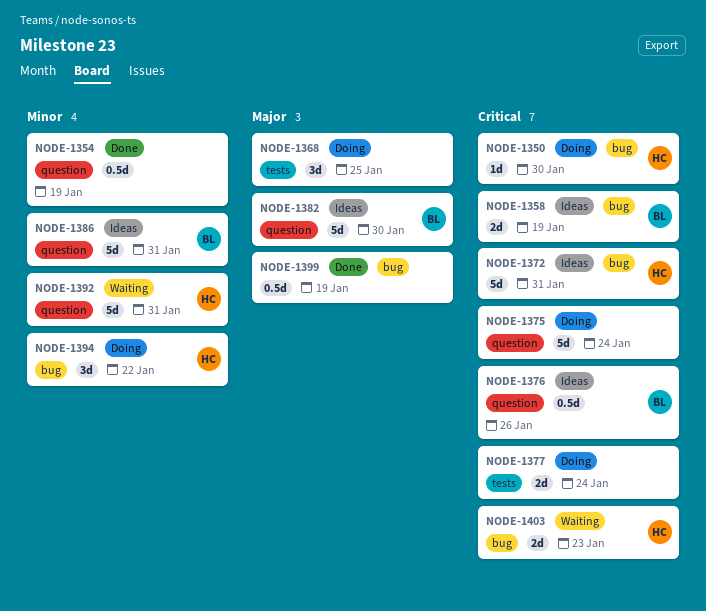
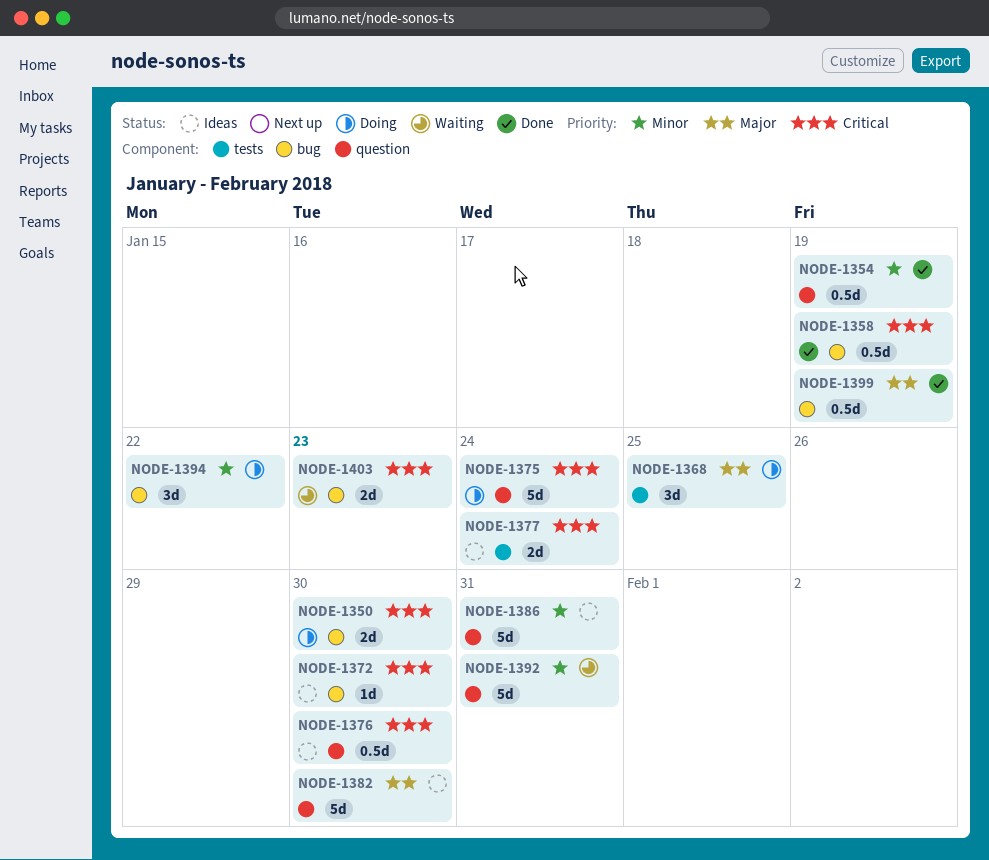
NODE-1350, estimate: 1d -> 2d
NODE-1358, status: Ideas -> Done
NODE-1358, estimate: 2d -> 0.5d
NODE-1372, estimate: 5d -> 1d
NODE-1372, due: Jan 31 -> Jan 30
NODE-1376, due: Jan 26 -> Jan 30
NODE-1377, status: Doing -> Ideas

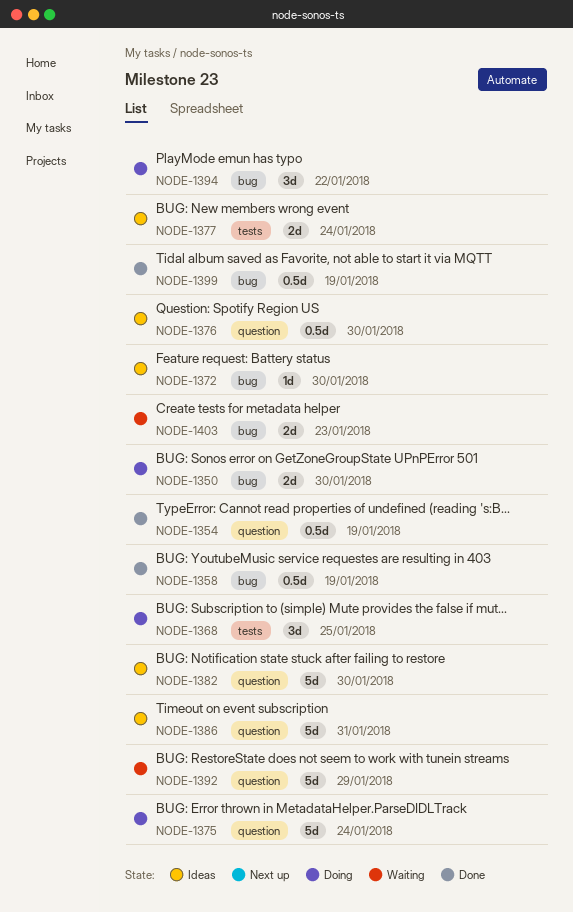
NODE-1392, due: Jan 31 -> Jan 29

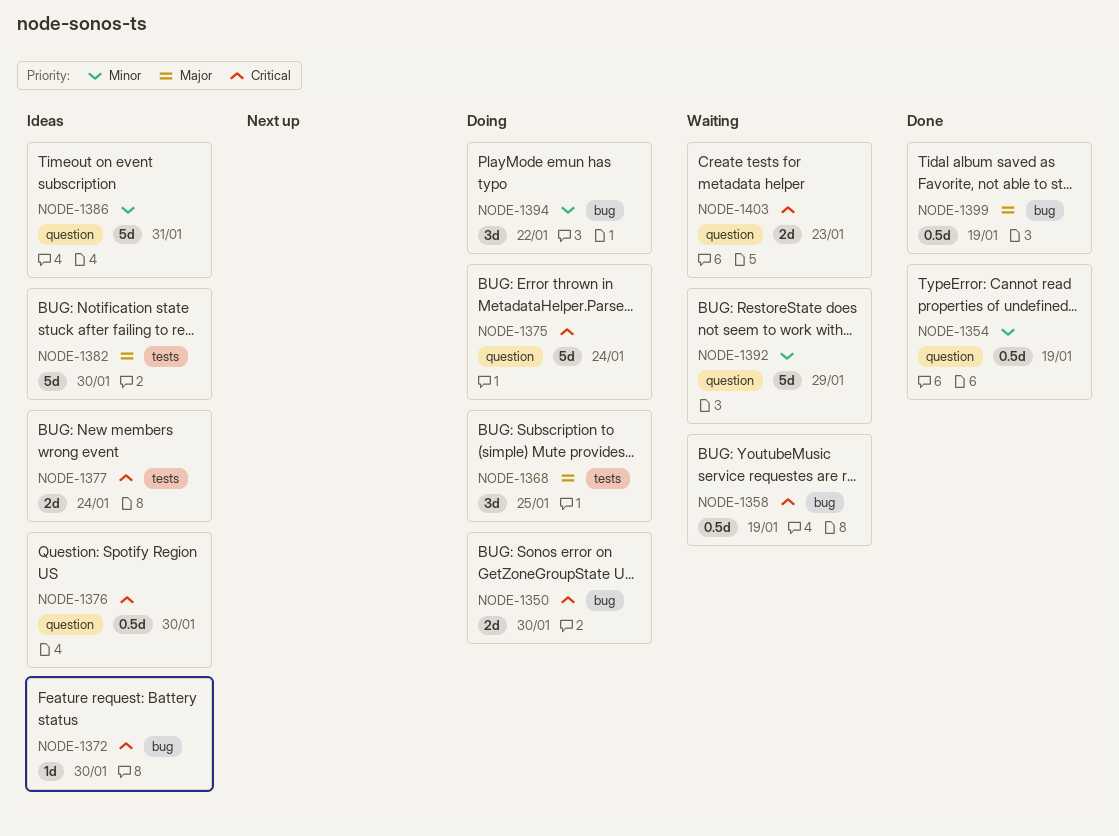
NODE-1358, status: Done -> Waiting
NODE-1382, label: question -> tests
NODE-1403, label: bug -> question

